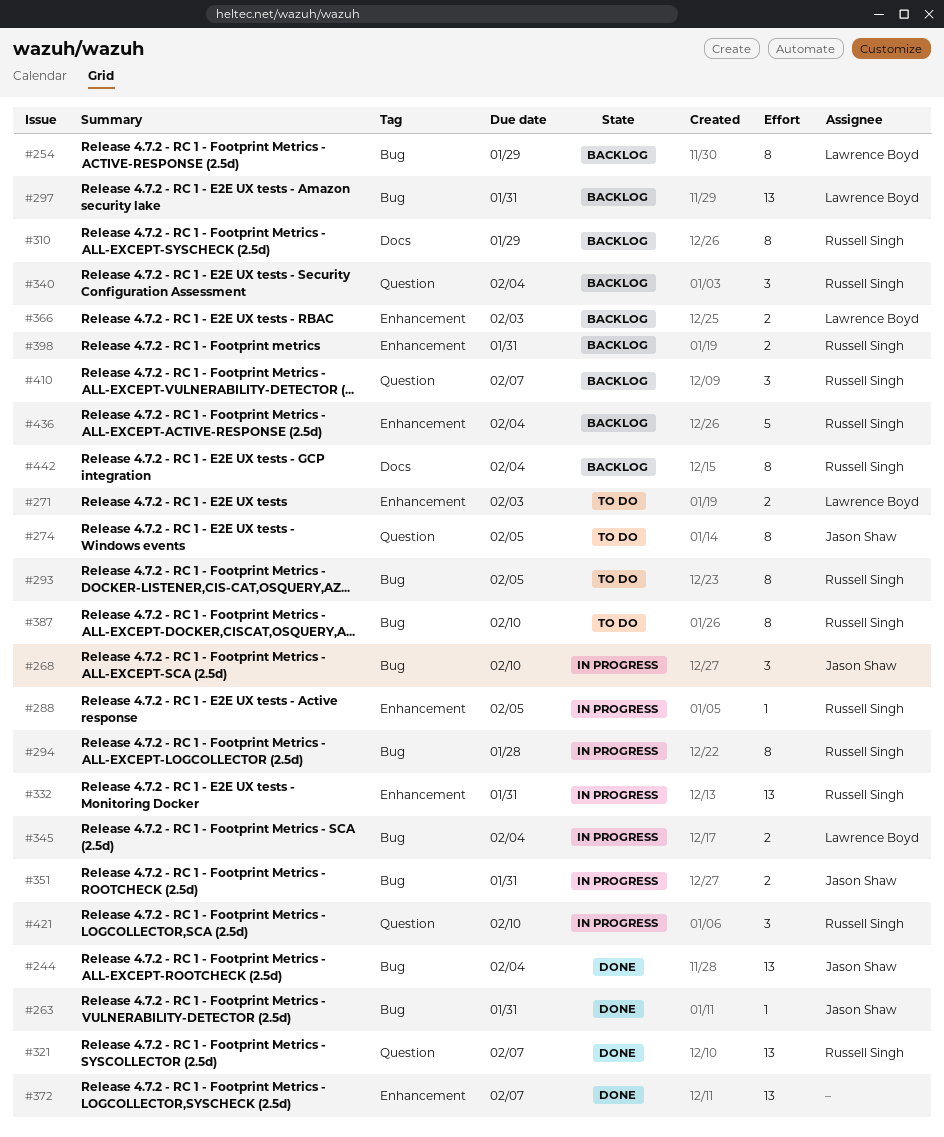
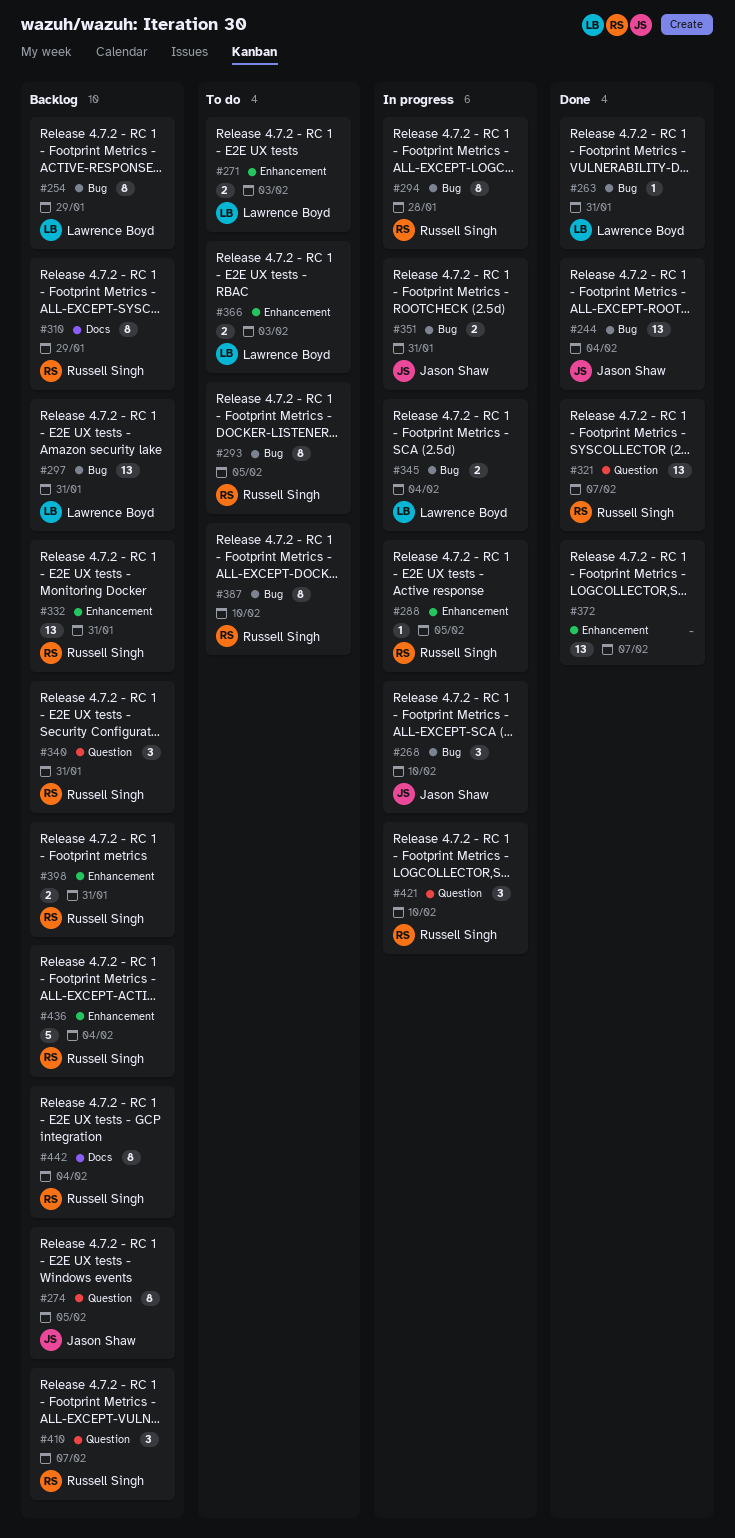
#263, owner: Jason Shaw -> Lawrence Boyd
#274, status: To do -> Backlog
#332, status: In progress -> Backlog
#340, due: Feb 4 -> Jan 31
#366, status: Backlog -> To do

